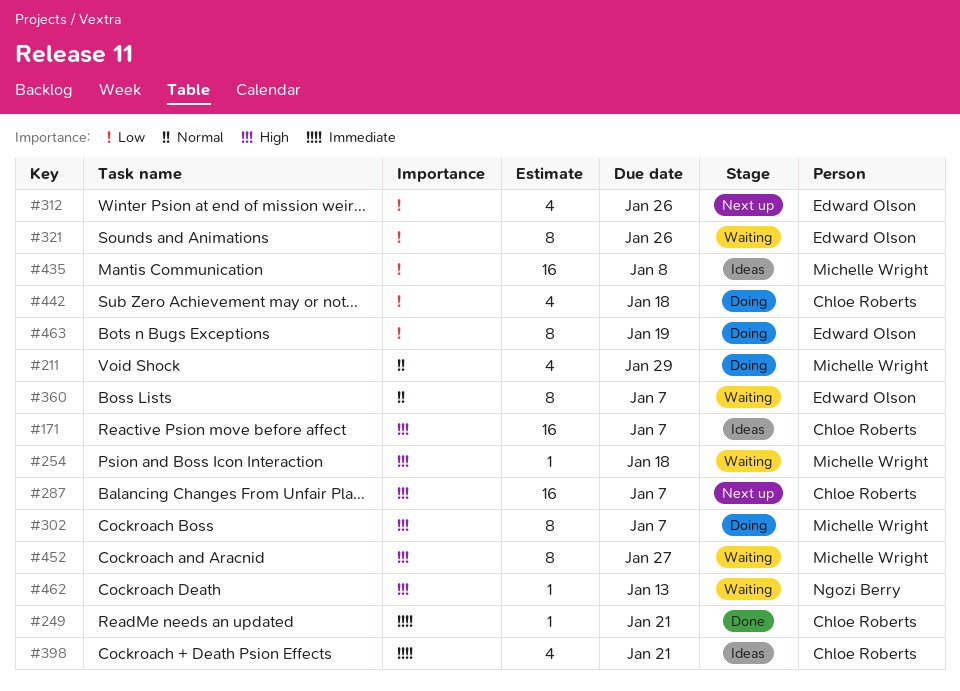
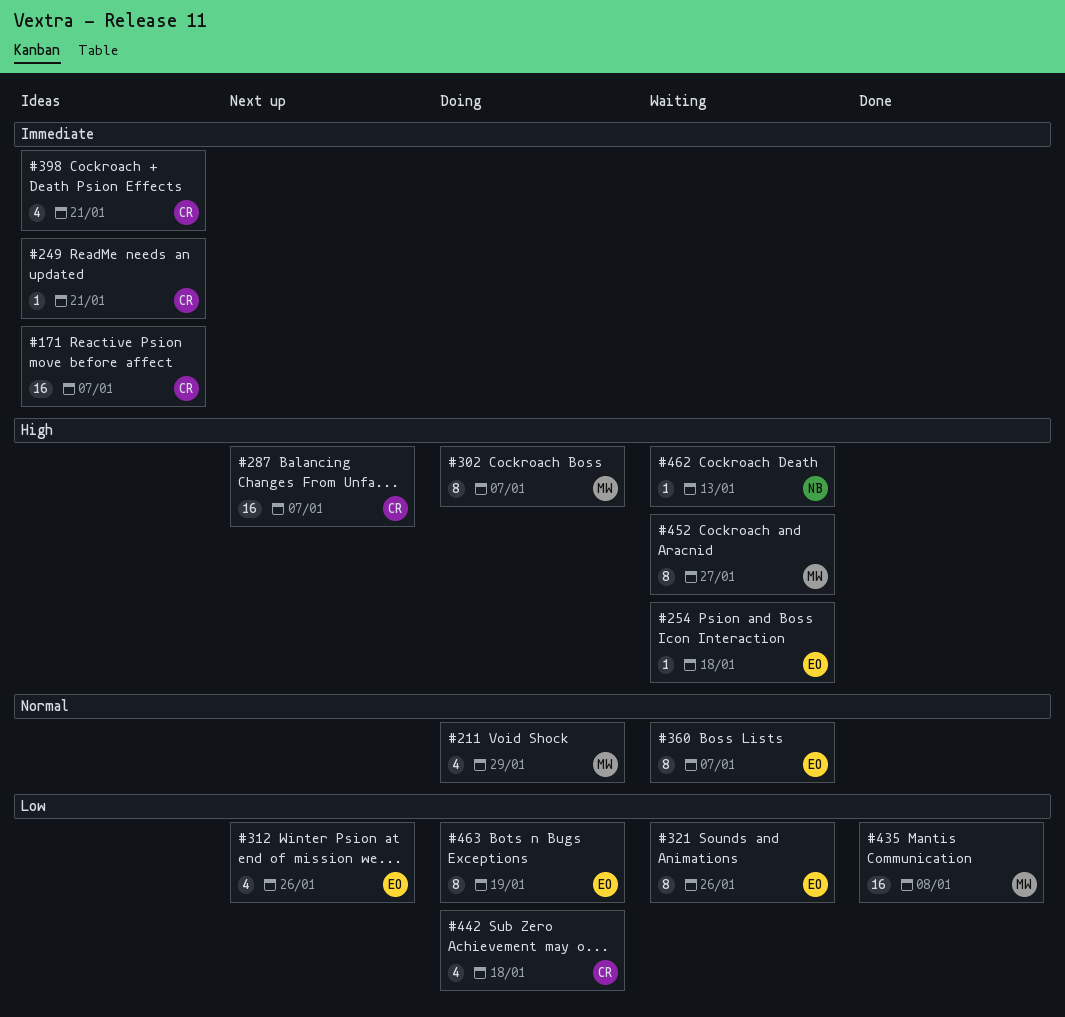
#171, priority: High -> Immediate
#249, status: Done -> Ideas
#254, owner: Michelle Wright -> Edward Olson
#435, status: Ideas -> Done

